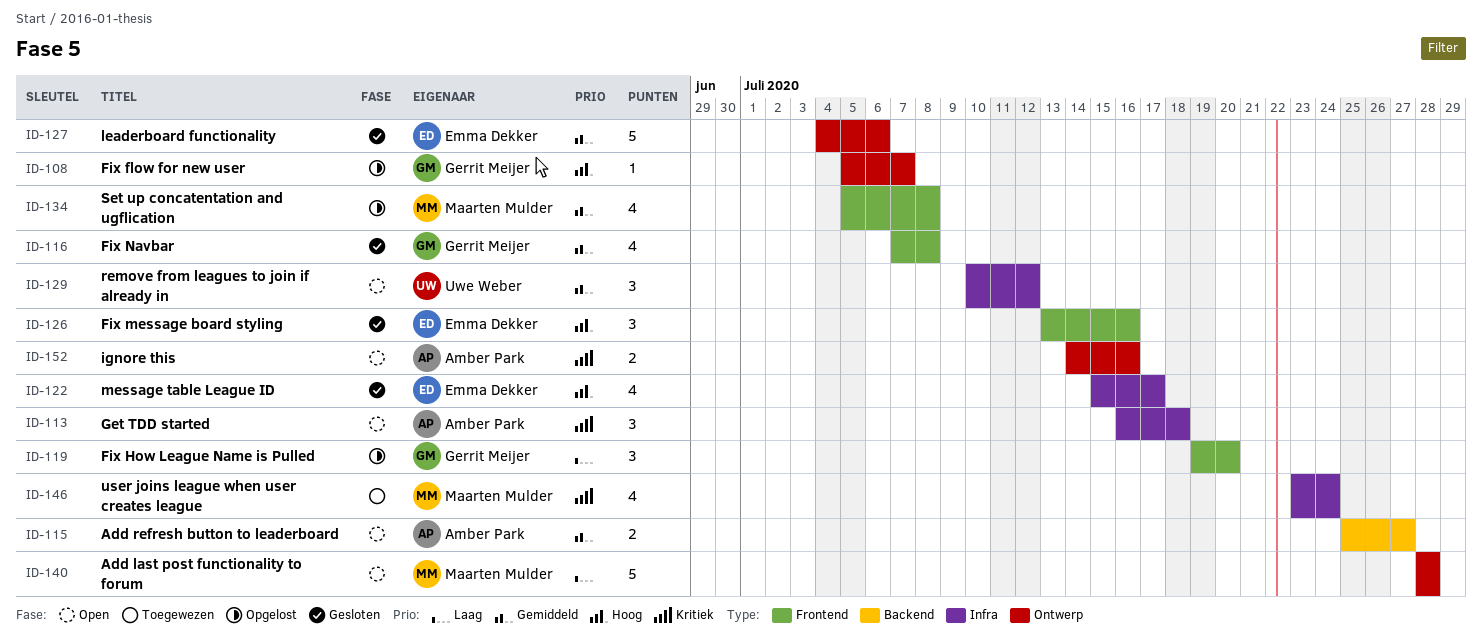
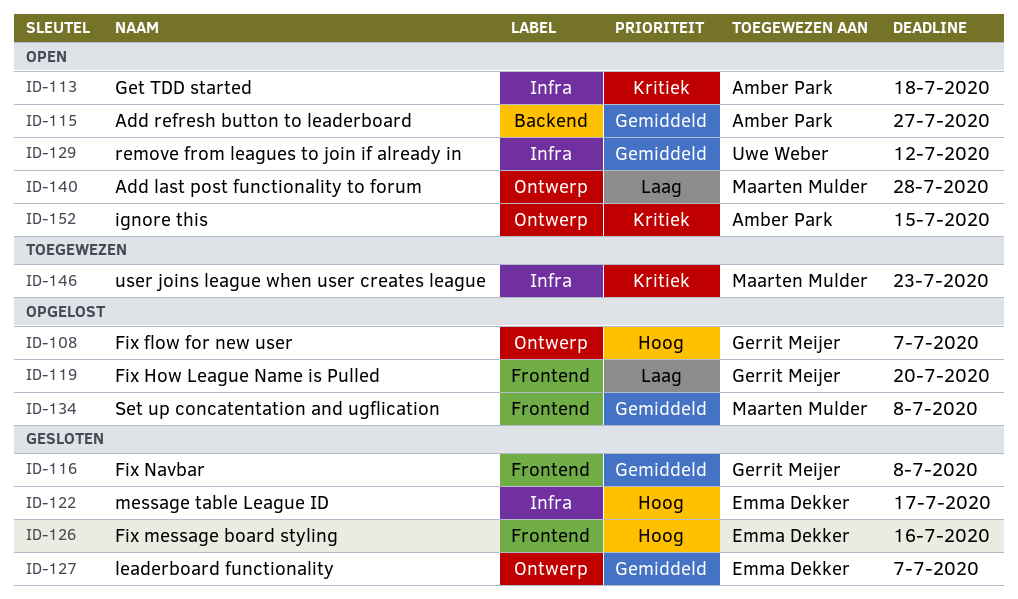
ID-127, due: Jul 6 -> Jul 7
ID-146, due: Jul 24 -> Jul 23
ID-152, due: Jul 16 -> Jul 15

